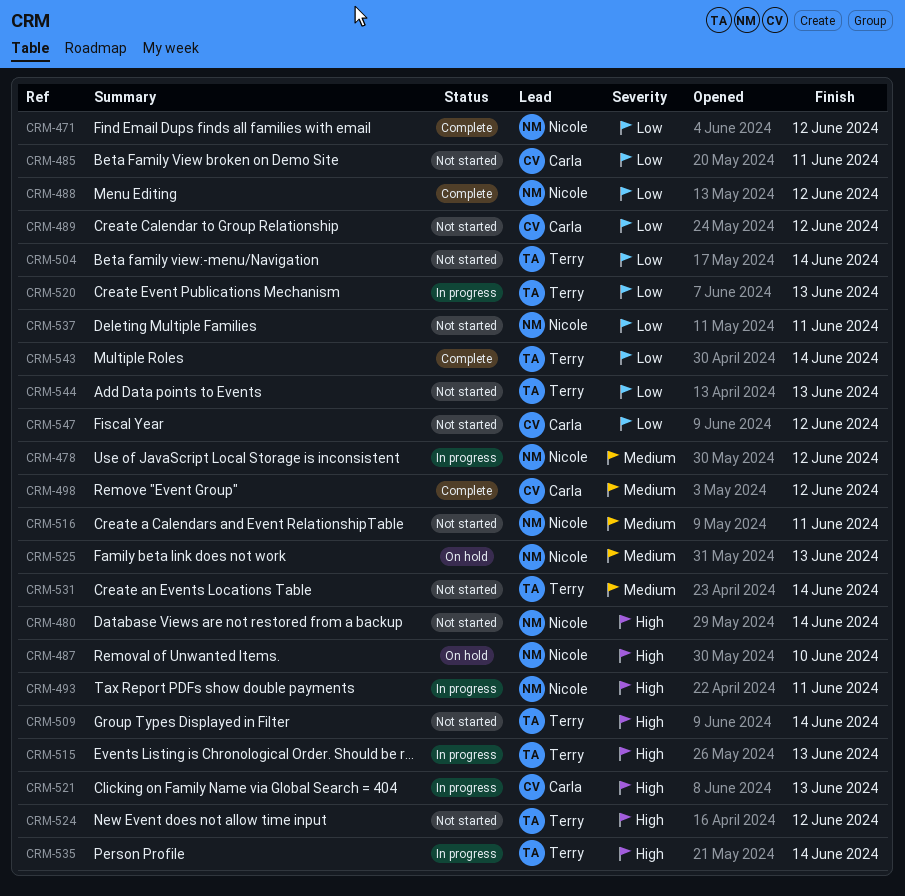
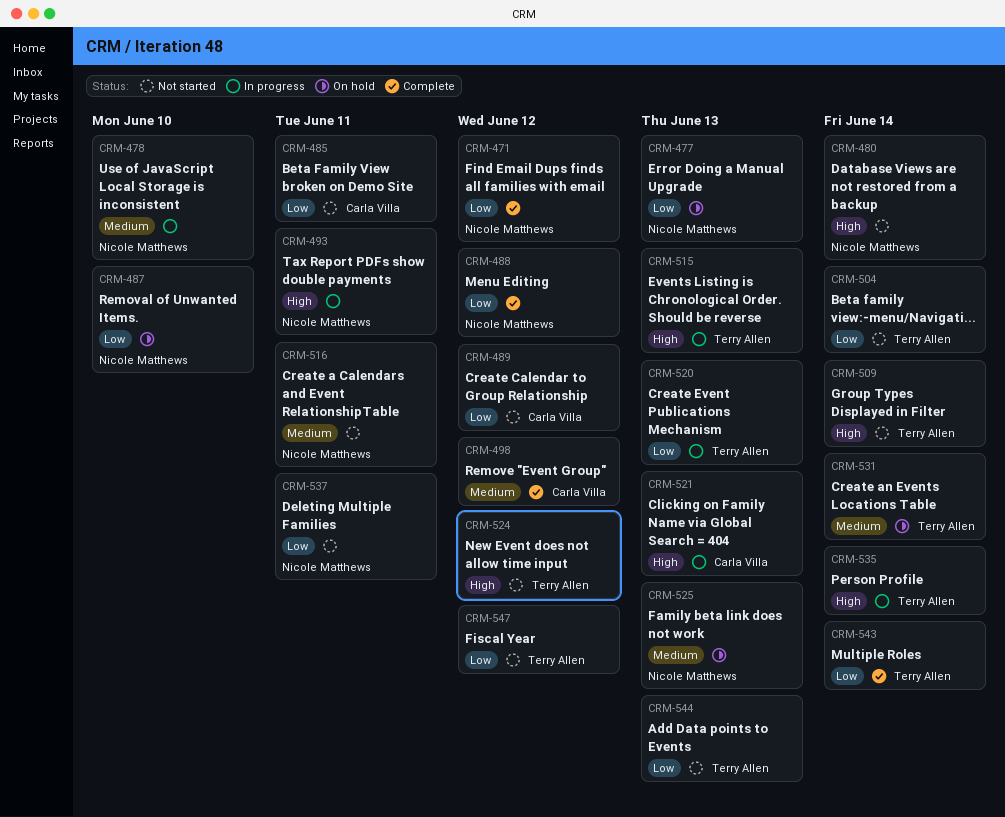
CRM-477: none -> present
CRM-478, due: Jun 12 -> Jun 10
CRM-487, priority: High -> Low
CRM-531, status: Not started -> On hold
CRM-547, owner: Carla Villa -> Terry Allen

